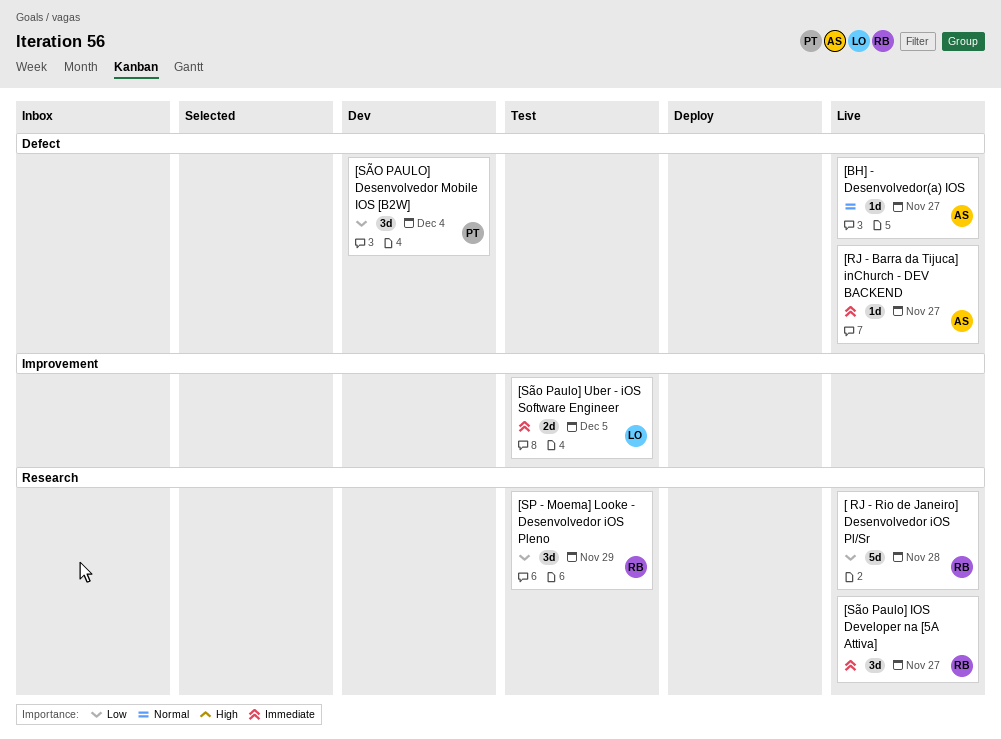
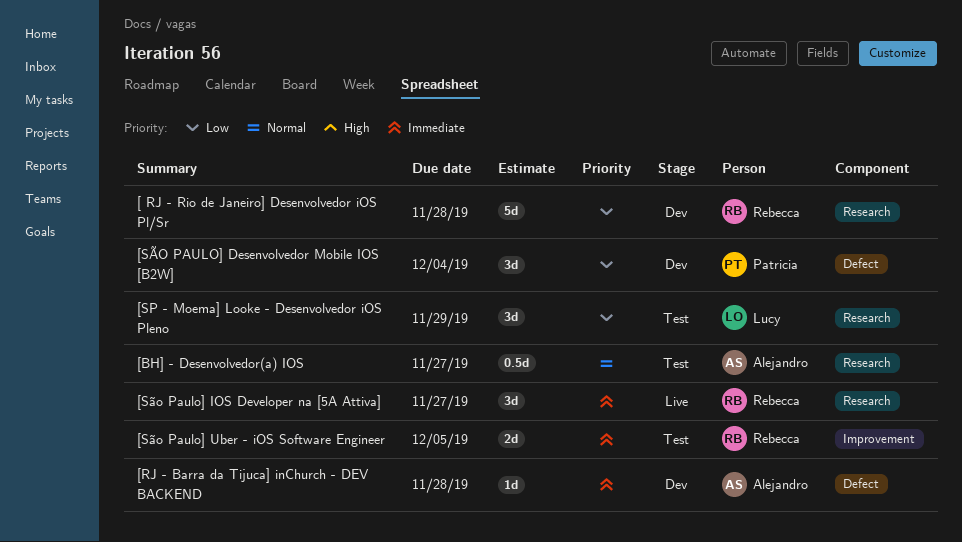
[ RJ - Rio de Janeiro] Desenvolvedor iOS Pl/Sr, status: Live -> Dev
[BH] - Desenvolvedor(a) IOS, status: Live -> Test
[BH] - Desenvolvedor(a) IOS, label: Defect -> Research
[BH] - Desenvolvedor(a) IOS, estimate: 1d -> 0.5d
[RJ - Barra da Tijuca] inChurch - DEV BACKEND, status: Live -> Dev
[RJ - Barra da Tijuca] inChurch - DEV BACKEND, due: Nov 27 -> Nov 28
[SP - Moema] Looke - Desenvolvedor iOS Pleno, owner: Rebecca -> Lucy
[São Paulo] Uber - iOS Software Engineer, owner: Lucy -> Rebecca

